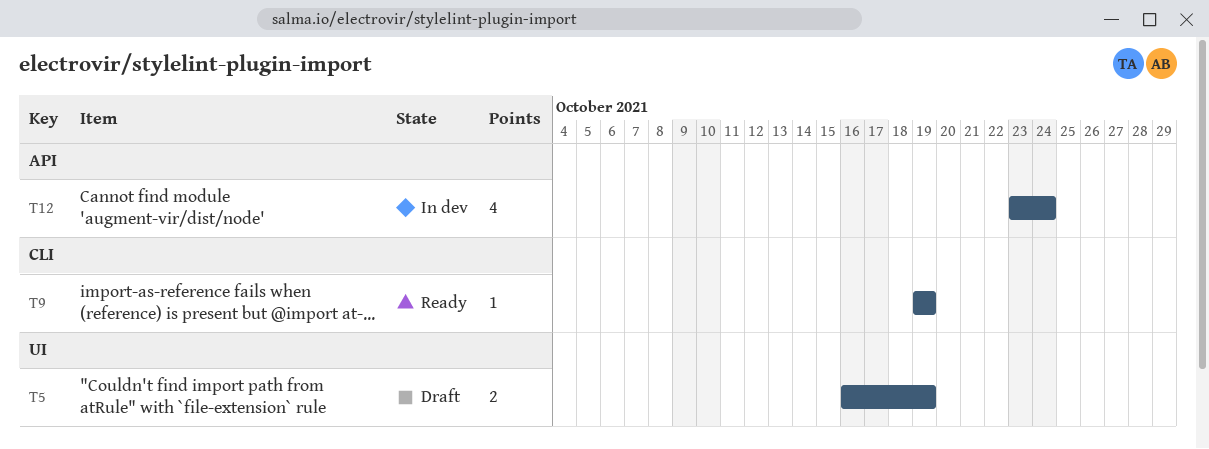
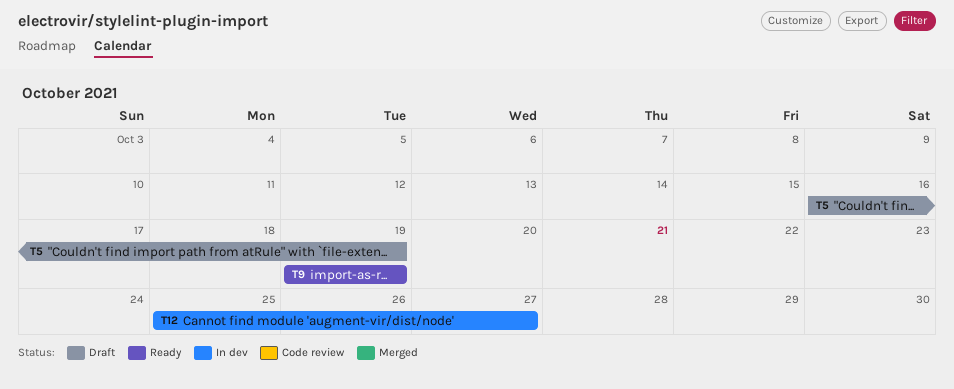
T12, start: Oct 23 -> Oct 25
T12, due: Oct 24 -> Oct 27

